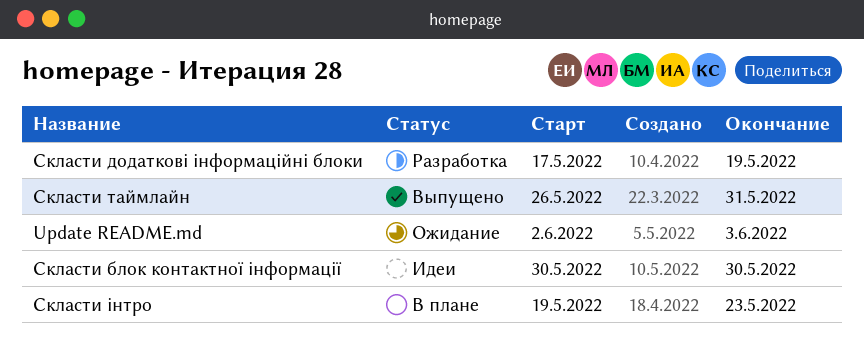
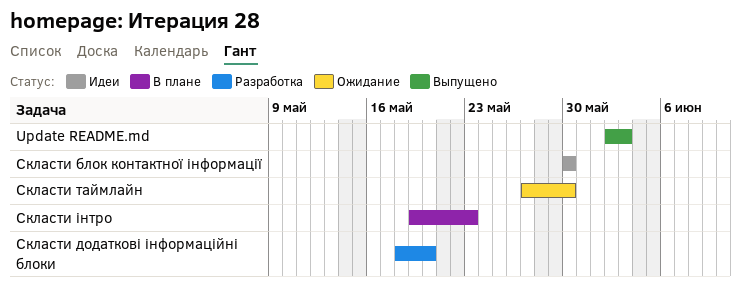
Update README.md, status: Ожидание -> Выпущено
Скласти додаткові інформаційні блоки, start: May 17 -> May 18
Скласти додаткові інформаційні блоки, due: May 19 -> May 20
Скласти таймлайн, status: Выпущено -> Ожидание
Скласти таймлайн, start: May 26 -> May 27
Скласти таймлайн, due: May 31 -> May 30

